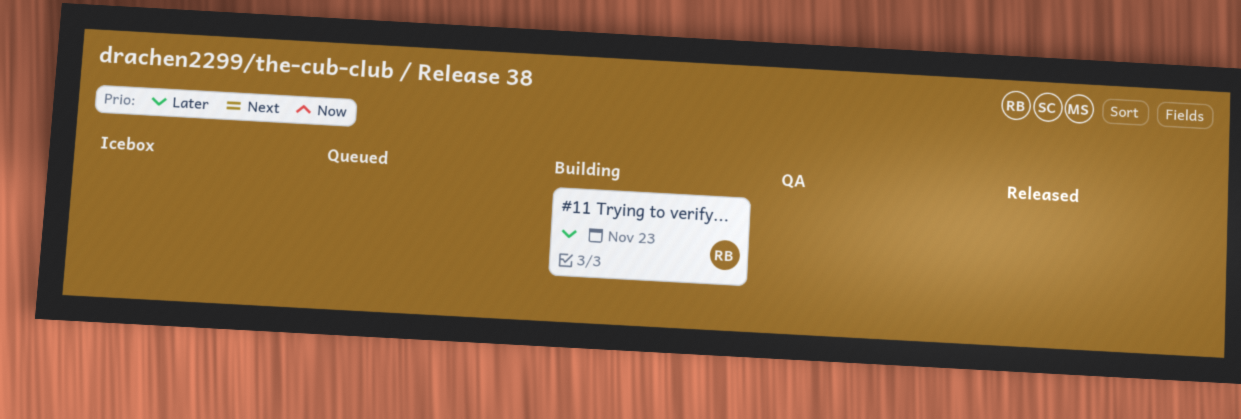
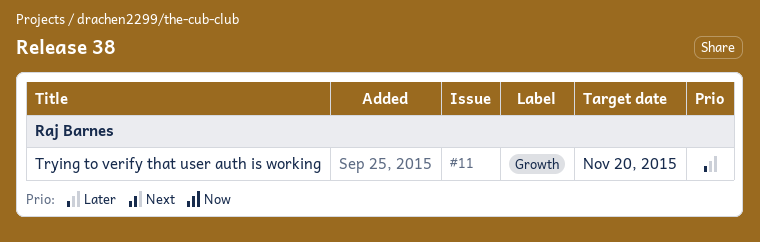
#11, due: Nov 23 -> Nov 20

